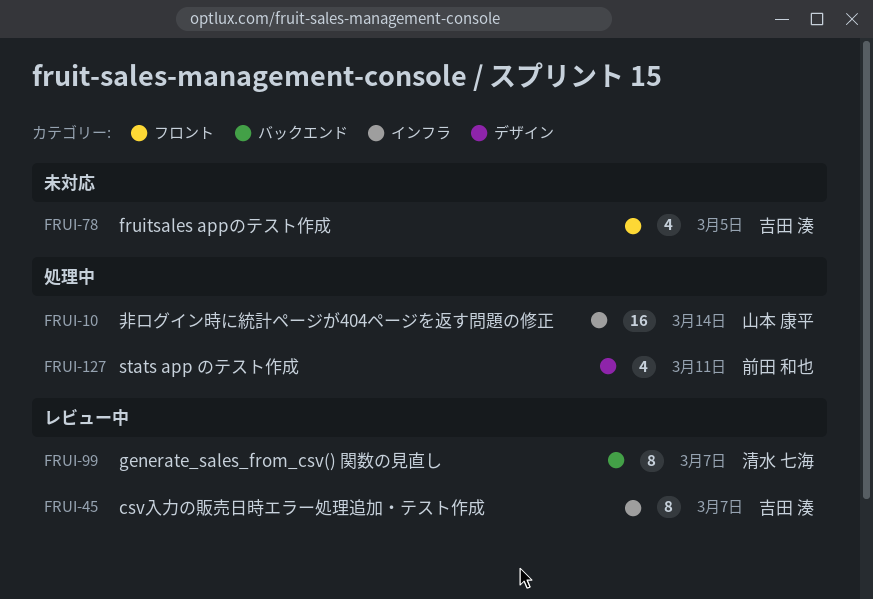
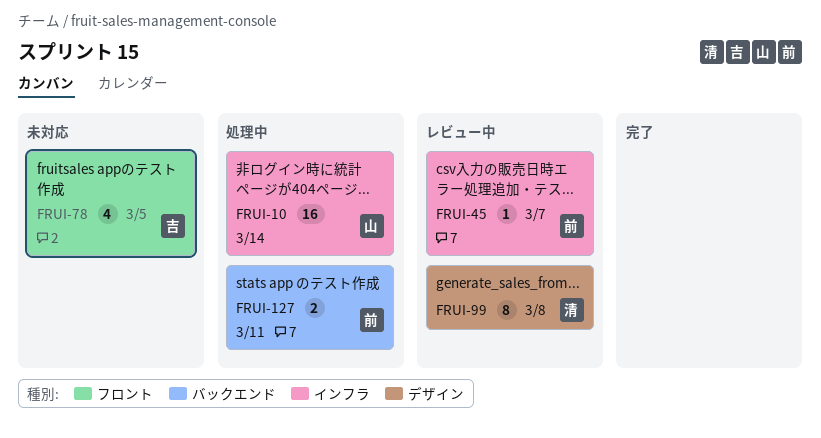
FRUI-45, owner: 吉田 湊 -> 前田 和也
FRUI-45, estimate: 8 -> 1
FRUI-99, label: バックエンド -> デザイン
FRUI-99, due: Mar 7 -> Mar 8
FRUI-127, label: デザイン -> バックエンド
FRUI-127, estimate: 4 -> 2

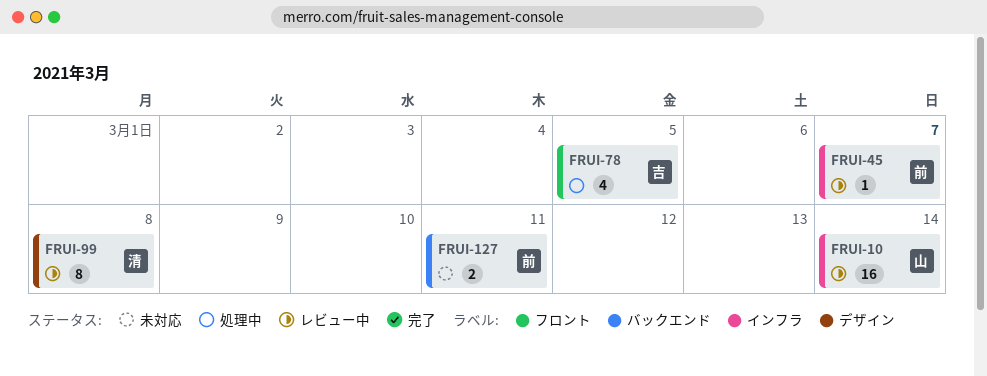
FRUI-10, status: 処理中 -> レビュー中
FRUI-78, status: 未対応 -> 処理中
FRUI-127, status: 処理中 -> 未対応

